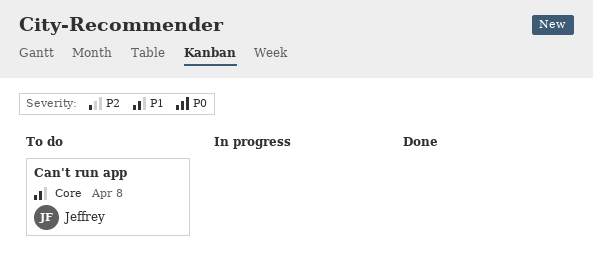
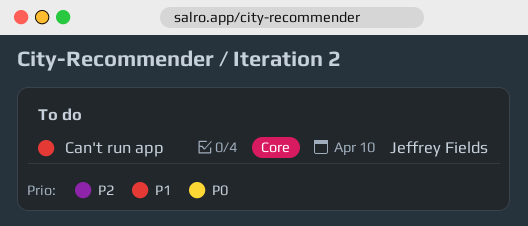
Can't run app, due: Apr 8 -> Apr 10

